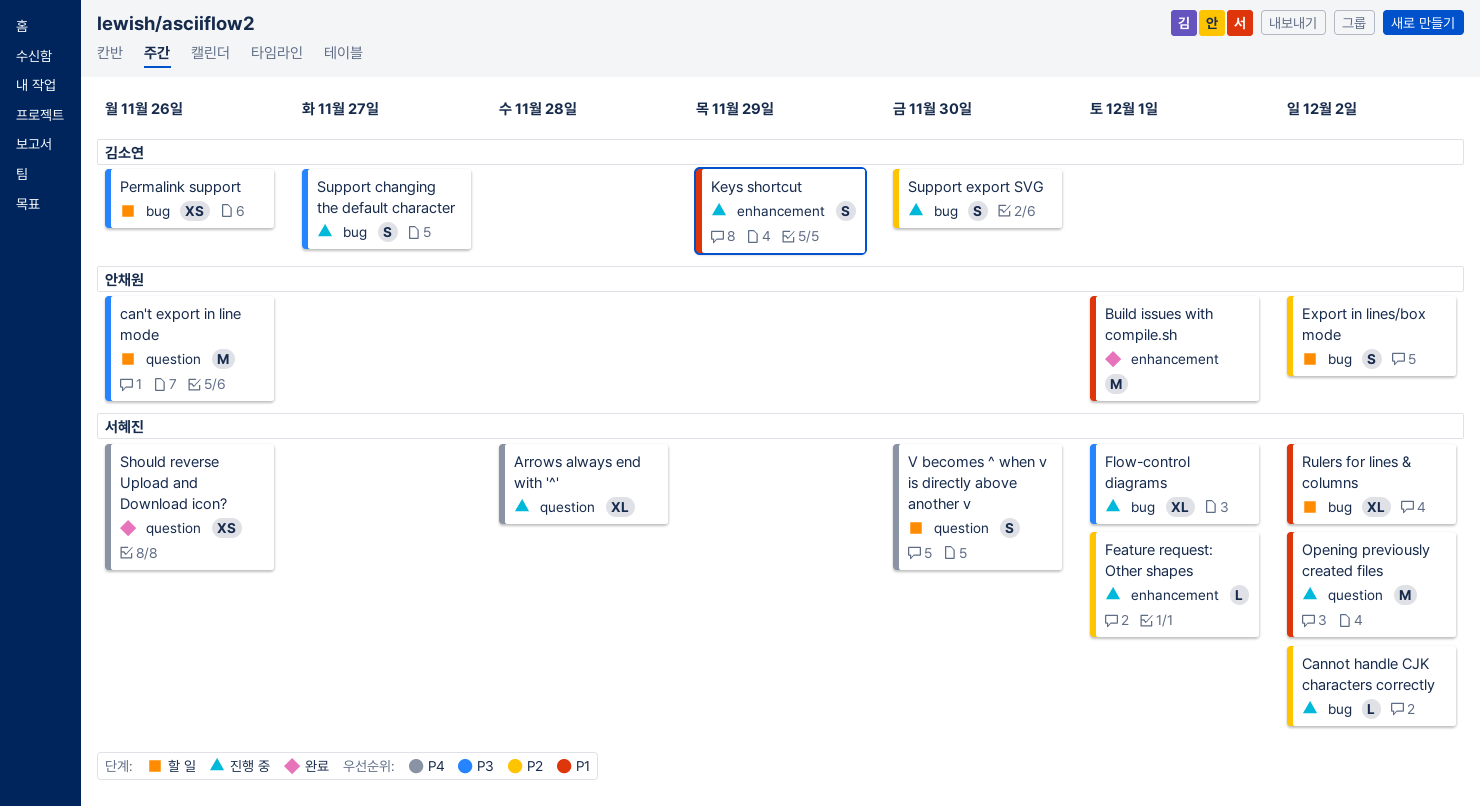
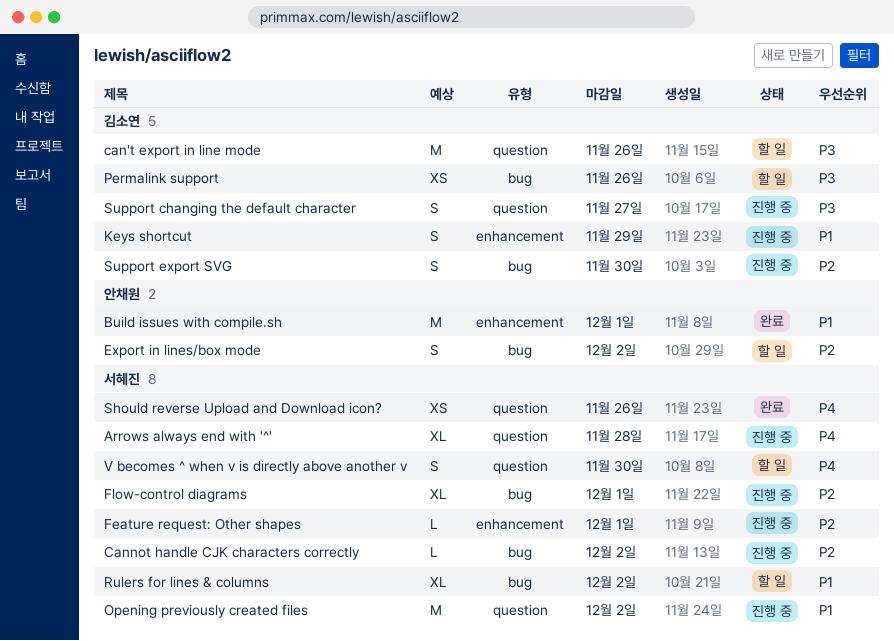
can't export in line mode, owner: 안채원 -> 김소연
Flow-control diagrams, priority: P3 -> P2
Support changing the default character, label: bug -> question

